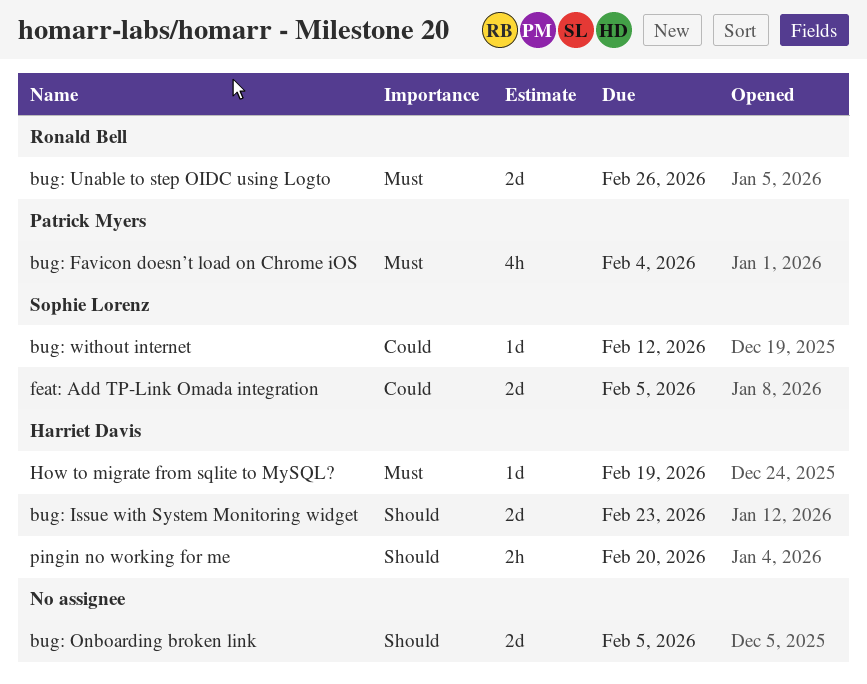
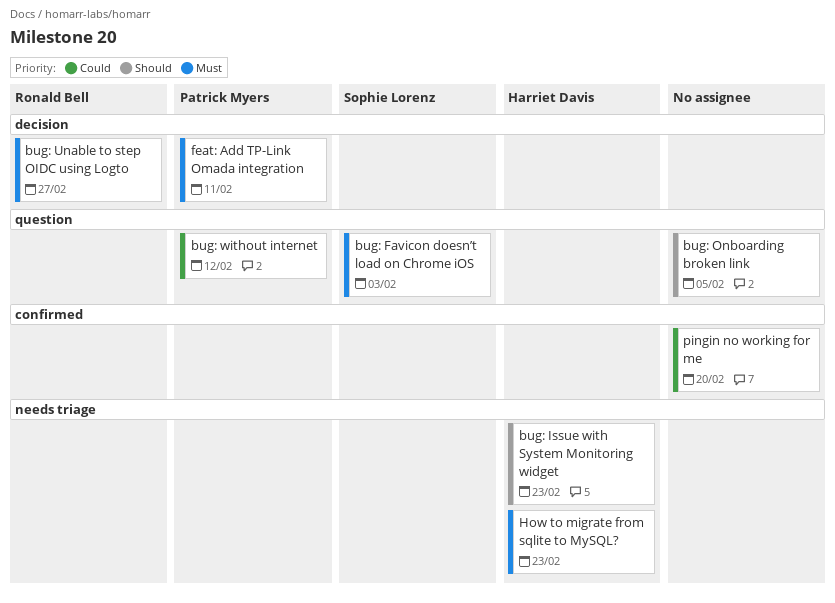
bug: Favicon doesn’t load on Chrome iOS, owner: Patrick Myers -> Sophie Lorenz
bug: Favicon doesn’t load on Chrome iOS, due: Feb 4 -> Feb 3
bug: Unable to step OIDC using Logto, due: Feb 26 -> Feb 27
bug: without internet, owner: Sophie Lorenz -> Patrick Myers
feat: Add TP-Link Omada integration, owner: Sophie Lorenz -> Patrick Myers
feat: Add TP-Link Omada integration, priority: Could -> Must
feat: Add TP-Link Omada integration, due: Feb 5 -> Feb 11
How to migrate from sqlite to MySQL?, due: Feb 19 -> Feb 23
pingin no working for me, owner: Harriet Davis -> none
pingin no working for me, priority: Should -> Could

